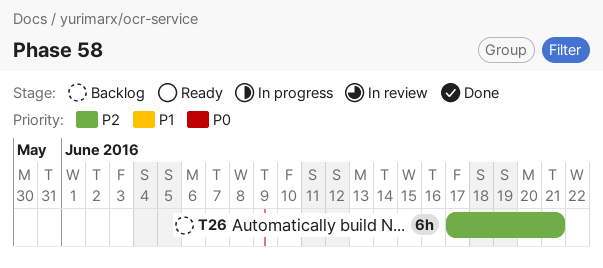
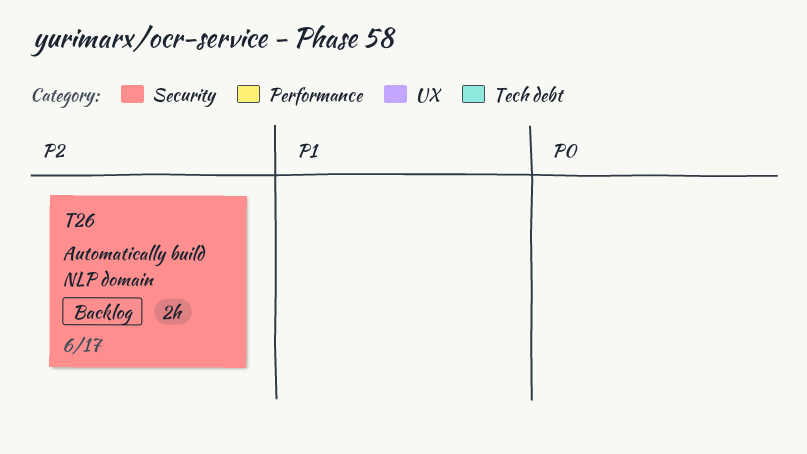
T26, estimate: 6h -> 2h
T26, due: Jun 21 -> Jun 17

